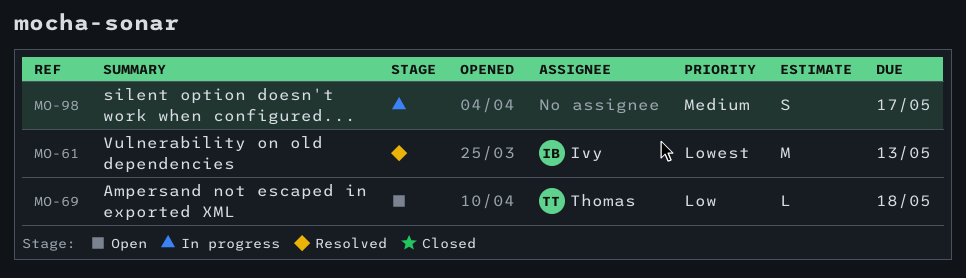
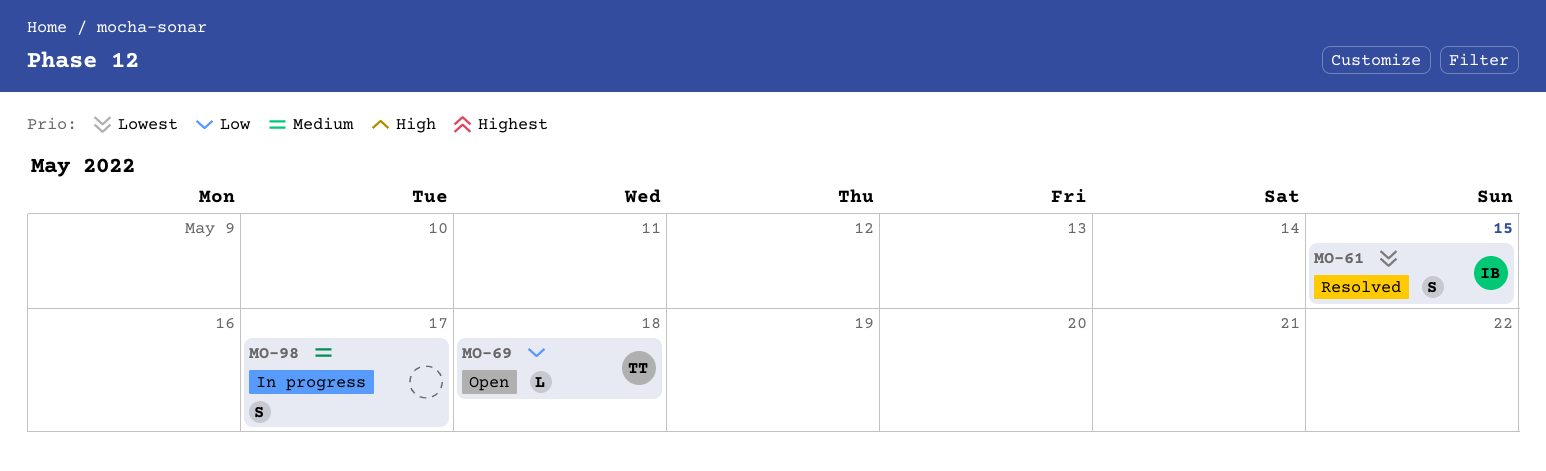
MO-61, estimate: M -> S
MO-61, due: May 13 -> May 15

